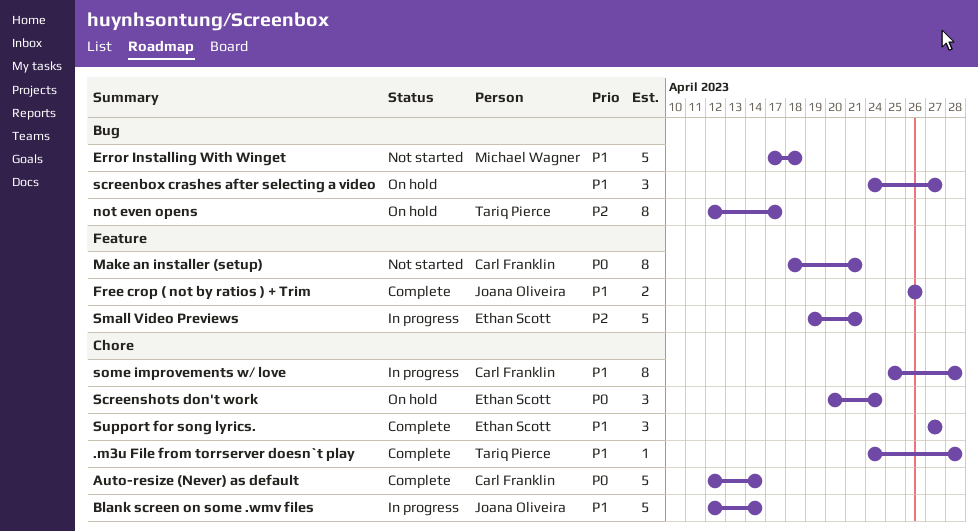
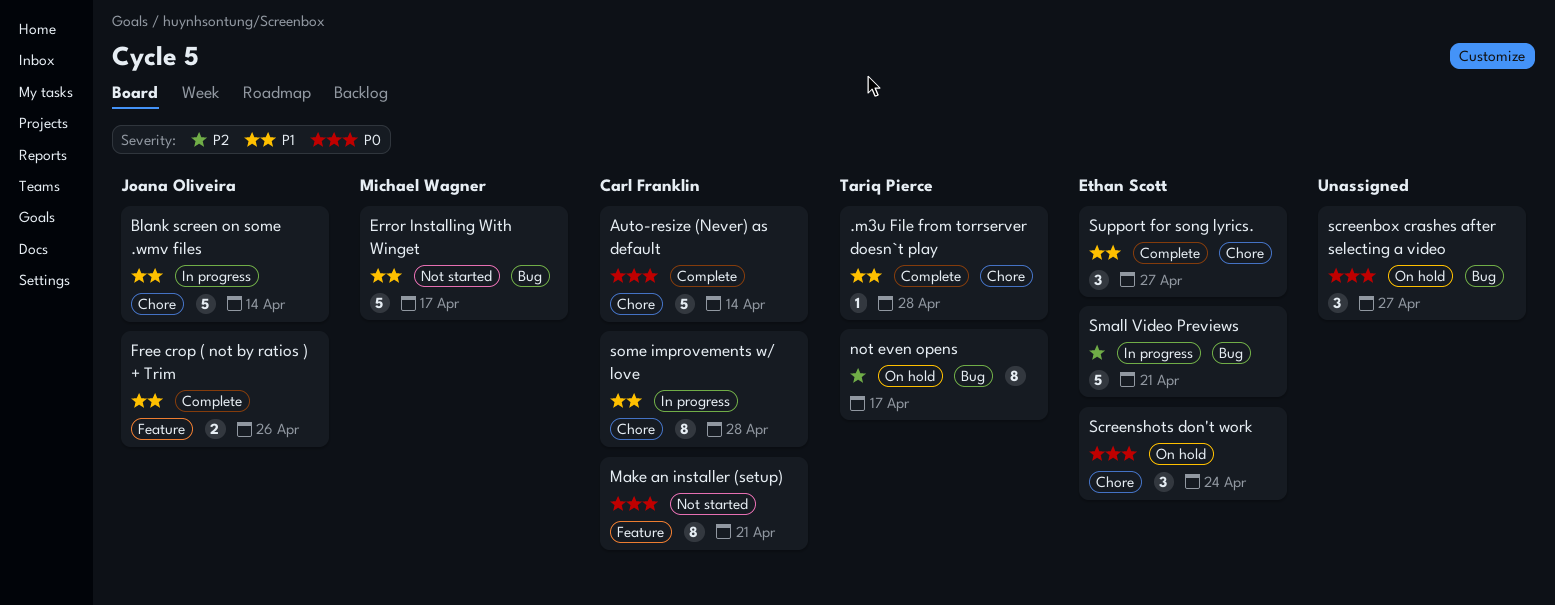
Error Installing With Winget, due: Apr 18 -> Apr 17
screenbox crashes after selecting a video, priority: P1 -> P0
Small Video Previews, label: Feature -> Bug

